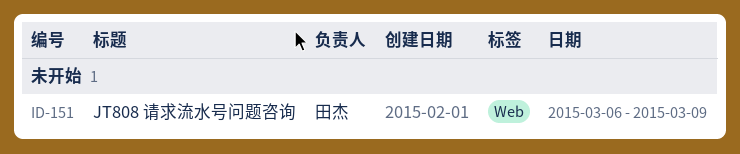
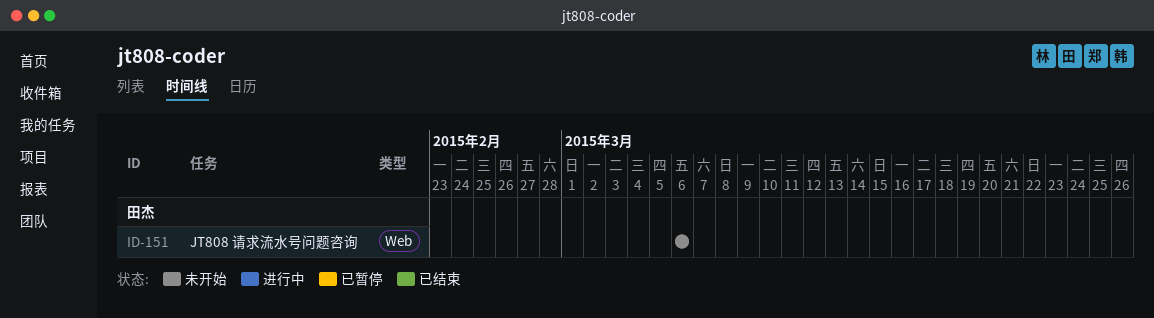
ID-151, due: Mar 9 -> Mar 6

